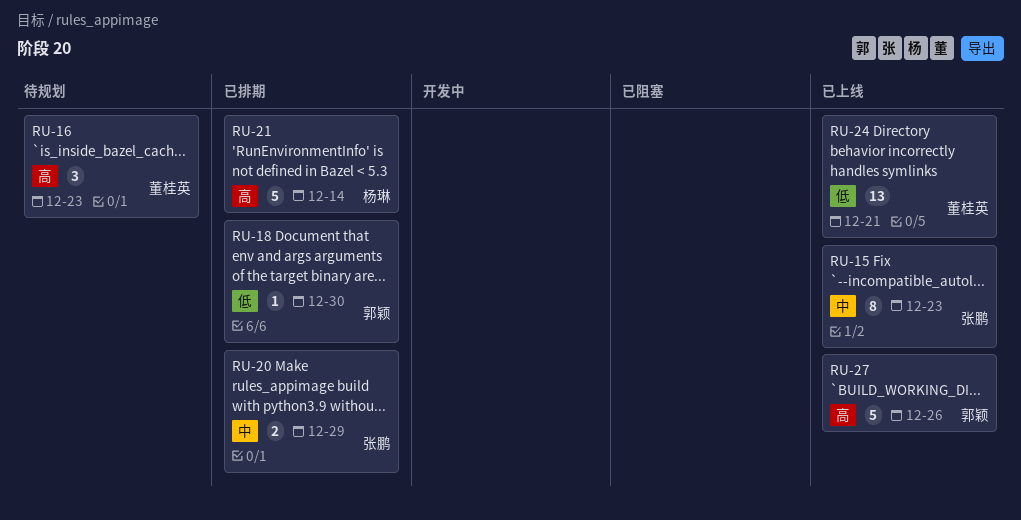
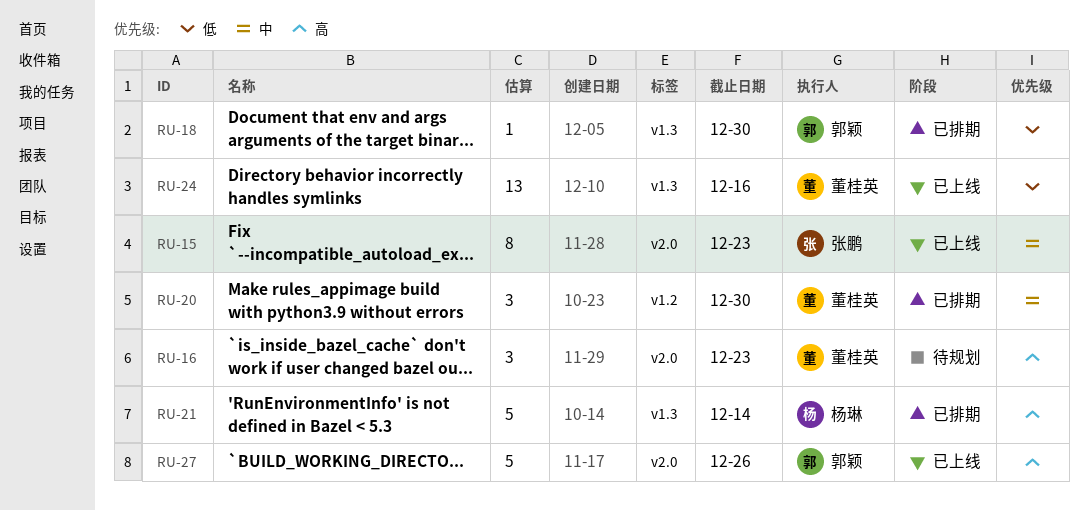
RU-20, owner: 张鹏 -> 董桂英
RU-20, estimate: 2 -> 3
RU-20, due: Dec 29 -> Dec 30
RU-24, due: Dec 21 -> Dec 16

